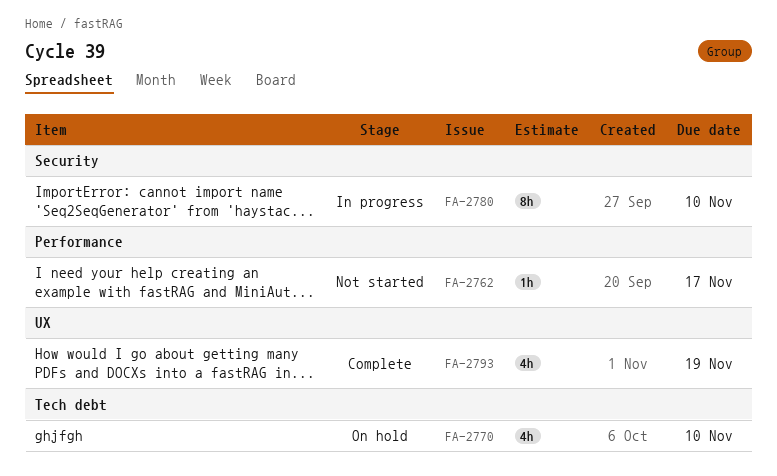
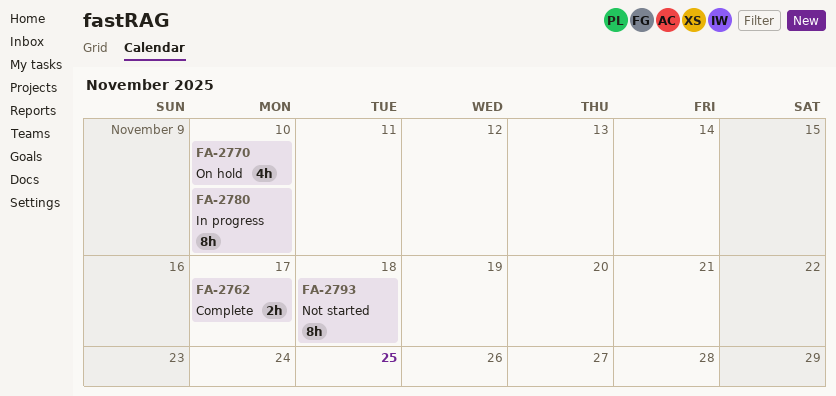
FA-2762, status: Not started -> Complete
FA-2762, estimate: 1h -> 2h
FA-2793, status: Complete -> Not started
FA-2793, estimate: 4h -> 8h
FA-2793, due: Nov 19 -> Nov 18

